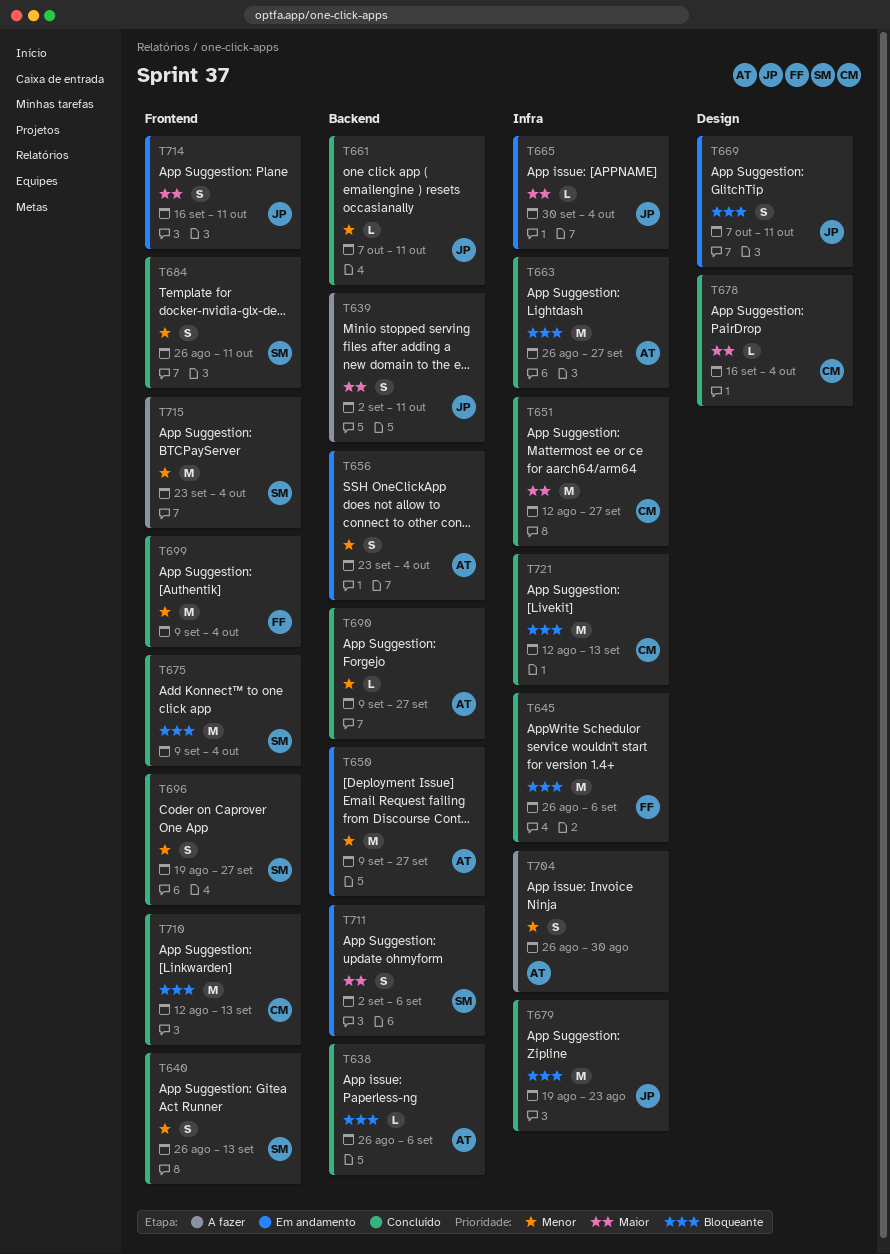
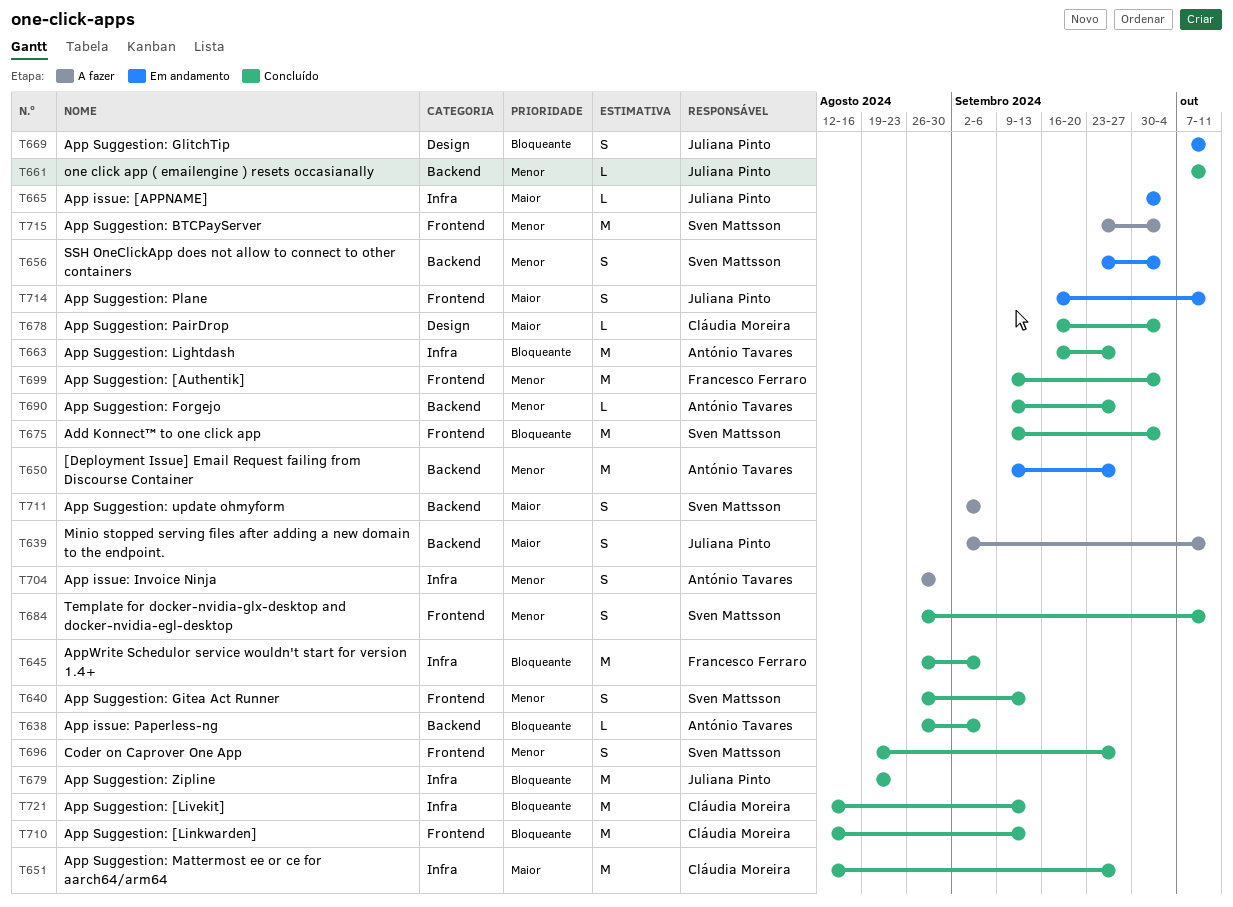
T656, owner: António Tavares -> Sven Mattsson
T663, start: Aug 26 -> Sep 16
T711, status: Em andamento -> A fazer

